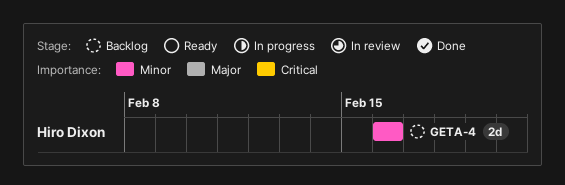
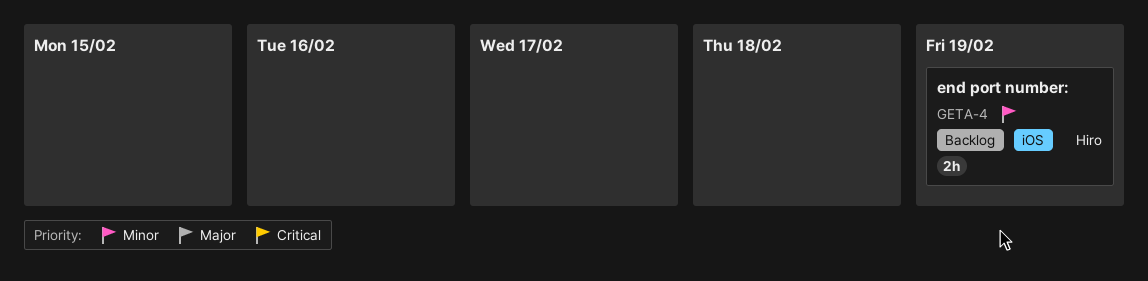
GETA-4, estimate: 2d -> 2h
GETA-4, due: Feb 16 -> Feb 19

